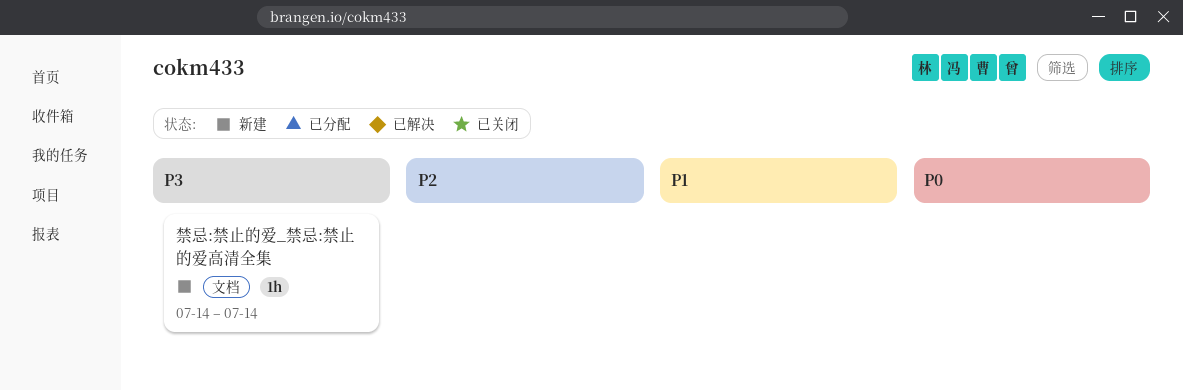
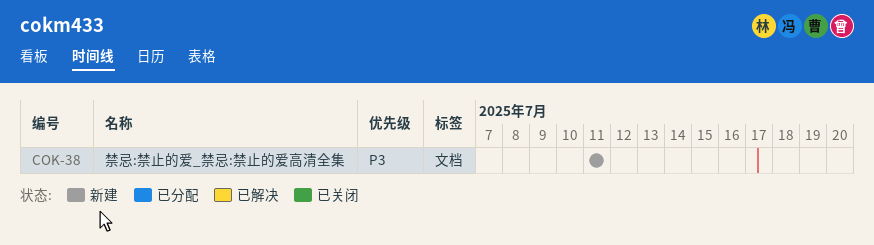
禁忌:禁止的爱_禁忌:禁止的爱高清全集, start: Jul 14 -> Jul 11
禁忌:禁止的爱_禁忌:禁止的爱高清全集, due: Jul 14 -> Jul 11

